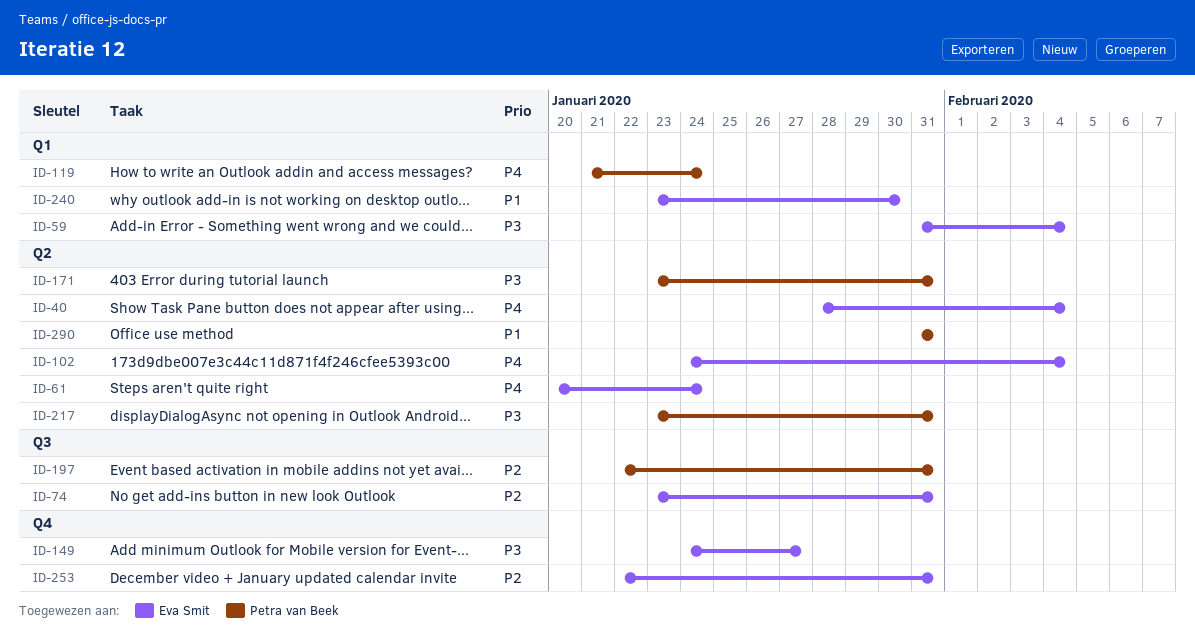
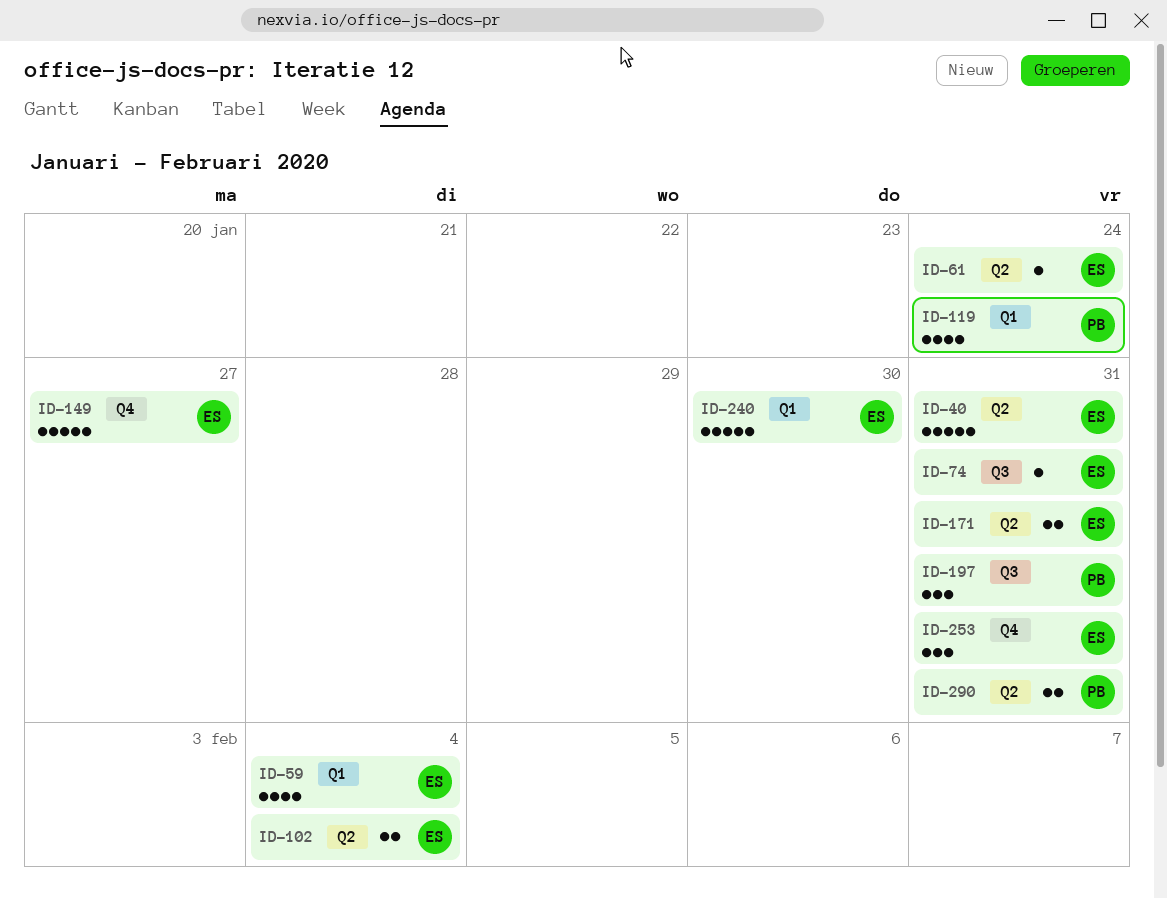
ID-40, due: Feb 4 -> Jan 31
ID-171, owner: Petra van Beek -> Eva Smit
ID-217: present -> none

